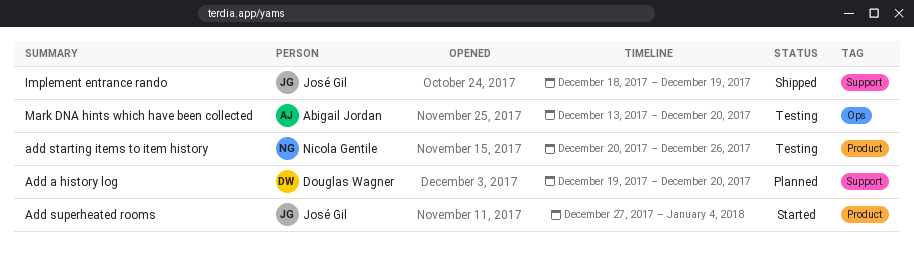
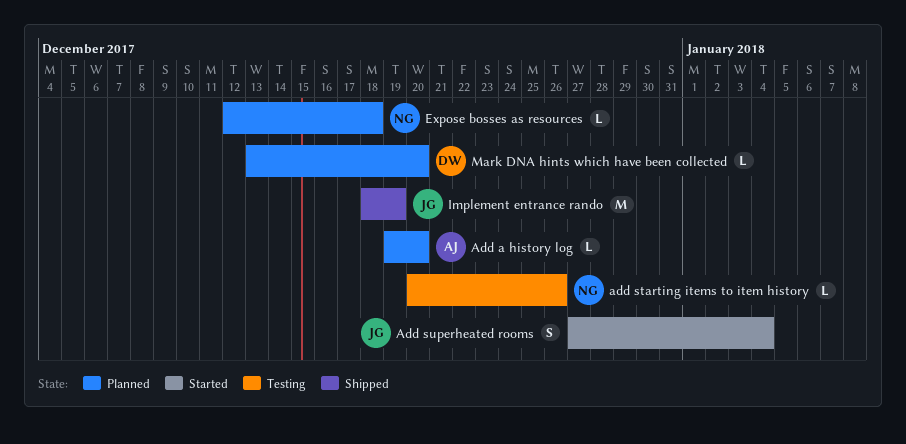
Add a history log, owner: Douglas Wagner -> Abigail Jordan
Expose bosses as resources: none -> present
Mark DNA hints which have been collected, status: Testing -> Planned
Mark DNA hints which have been collected, owner: Abigail Jordan -> Douglas Wagner

